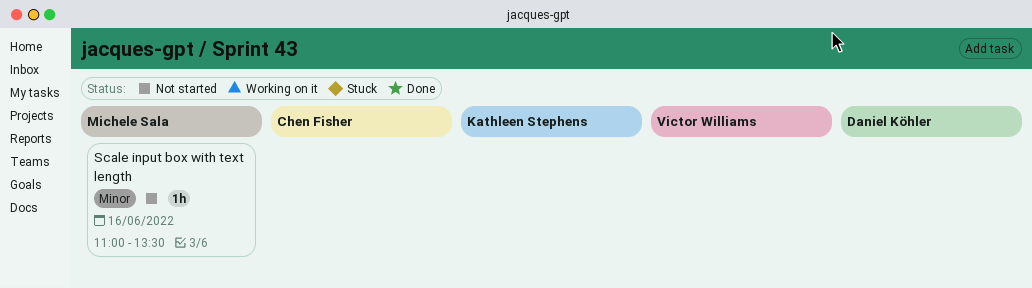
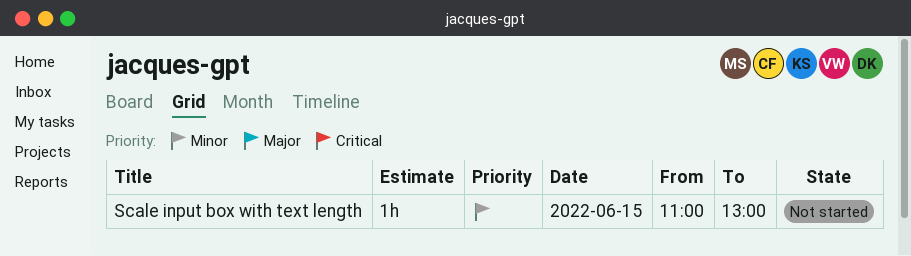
Scale input box with text length, day: Jun 16 -> Jun 15
Scale input box with text length, ends: 13:30 -> 13:00

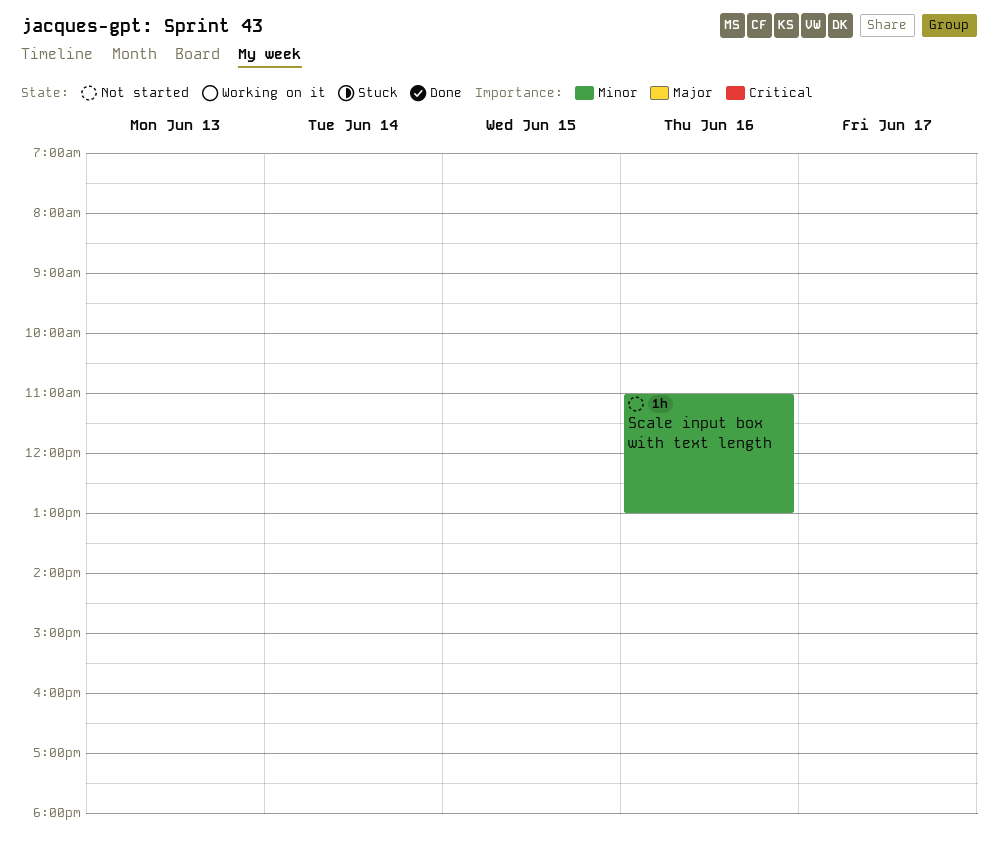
Scale input box with text length, day: Jun 15 -> Jun 16

